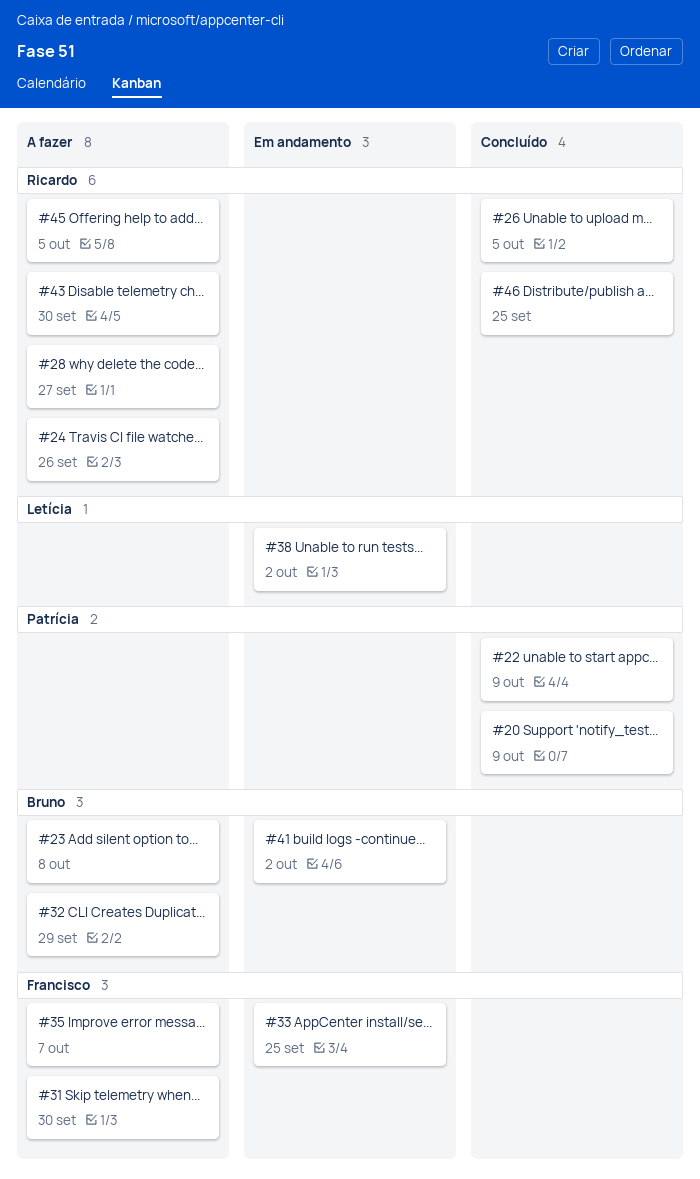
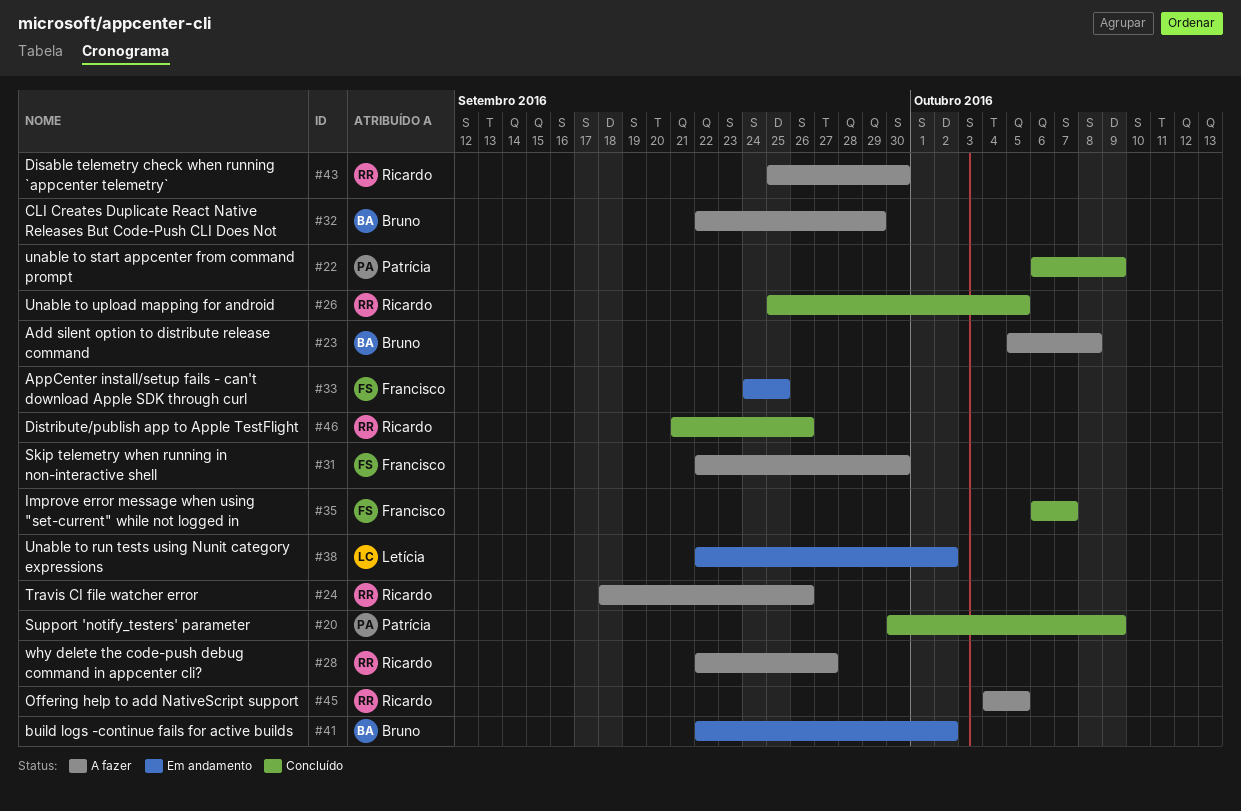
#35, status: A fazer -> Concluído
#46, due: Sep 25 -> Sep 26

